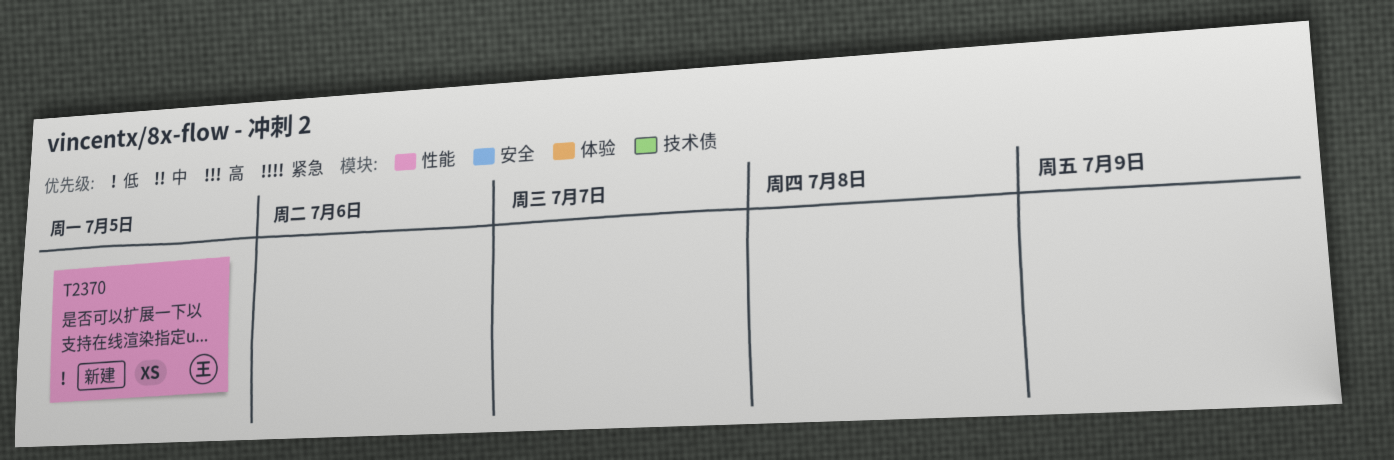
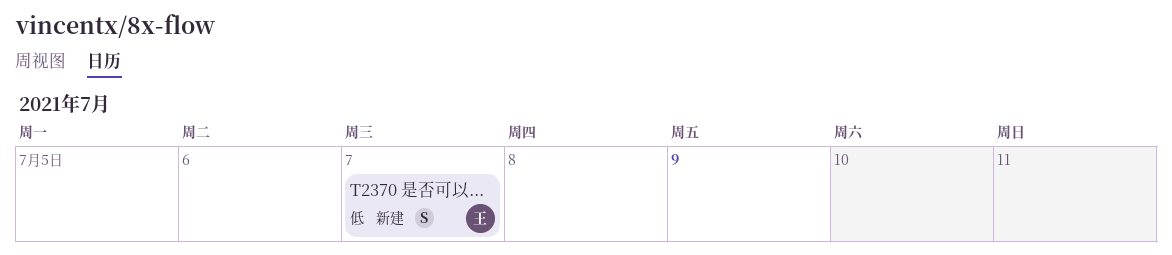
T2370, estimate: XS -> S
T2370, due: Jul 5 -> Jul 7

